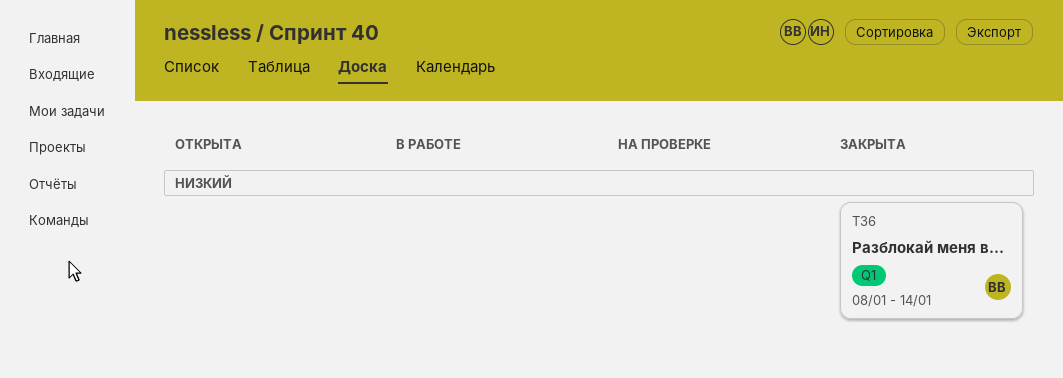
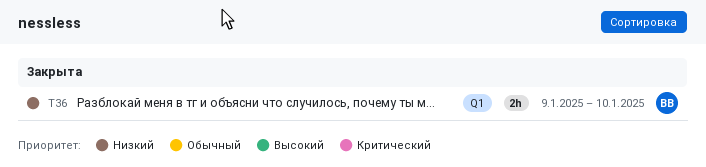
T36, start: Jan 8 -> Jan 9
T36, due: Jan 14 -> Jan 10

